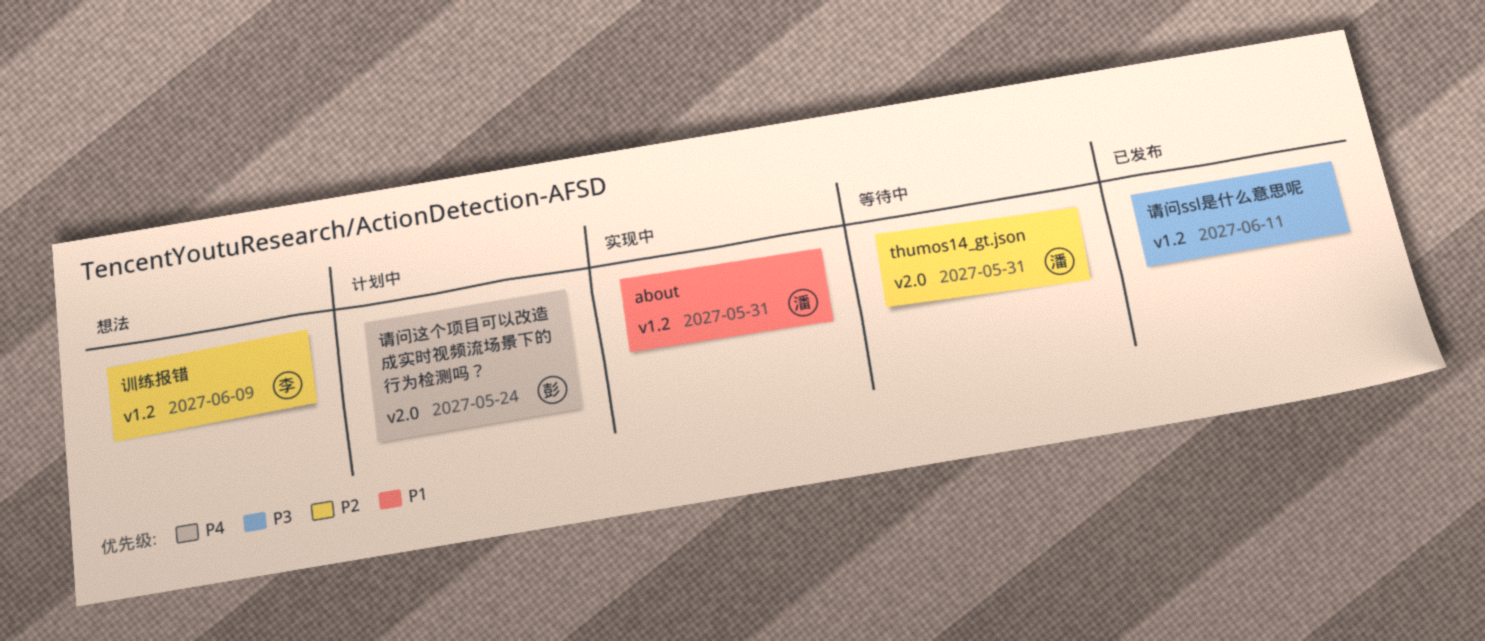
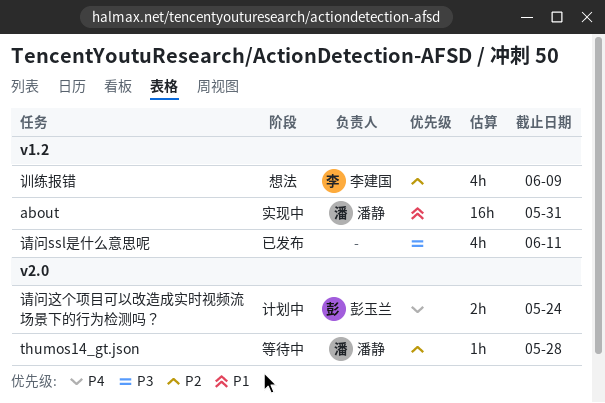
thumos14_gt.json, due: May 31 -> May 28

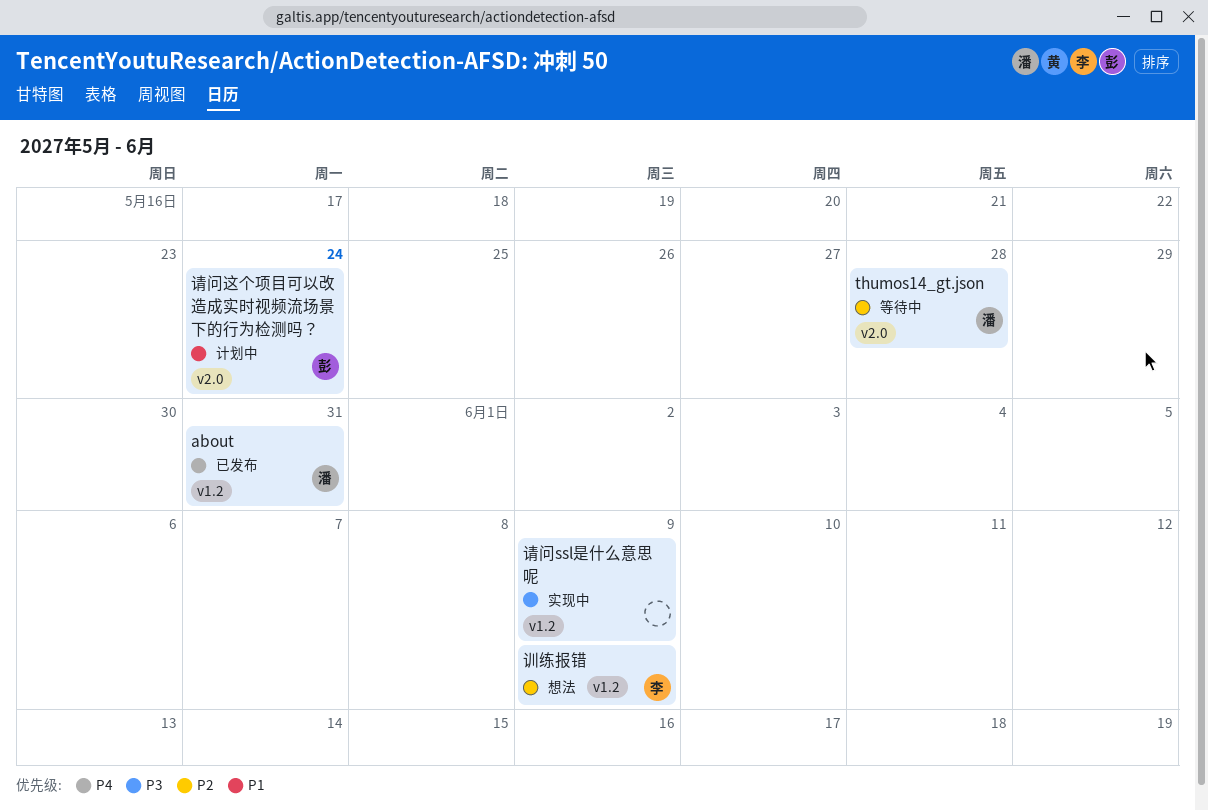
about, status: 实现中 -> 已发布
about, priority: P1 -> P4
请问ssl是什么意思呢, status: 已发布 -> 实现中
请问ssl是什么意思呢, due: Jun 11 -> Jun 9
请问这个项目可以改造成实时视频流场景下的行为检测吗？, priority: P4 -> P1

